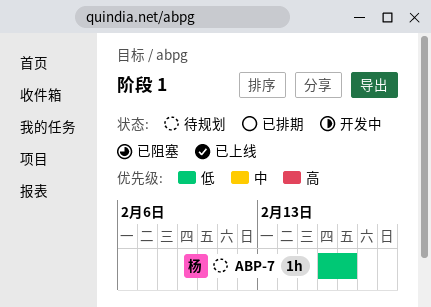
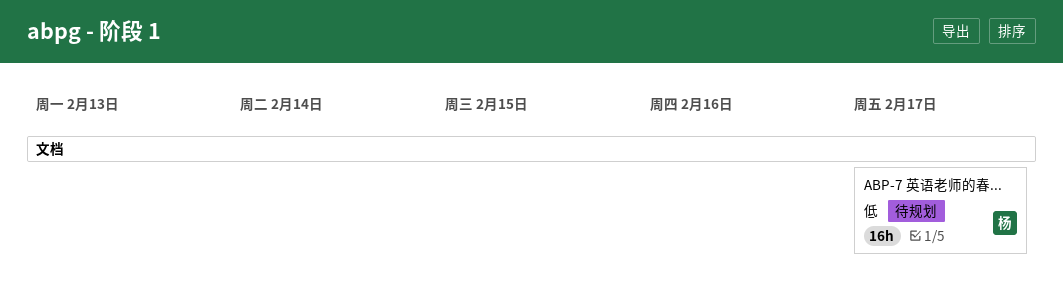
ABP-7, estimate: 1h -> 16h

